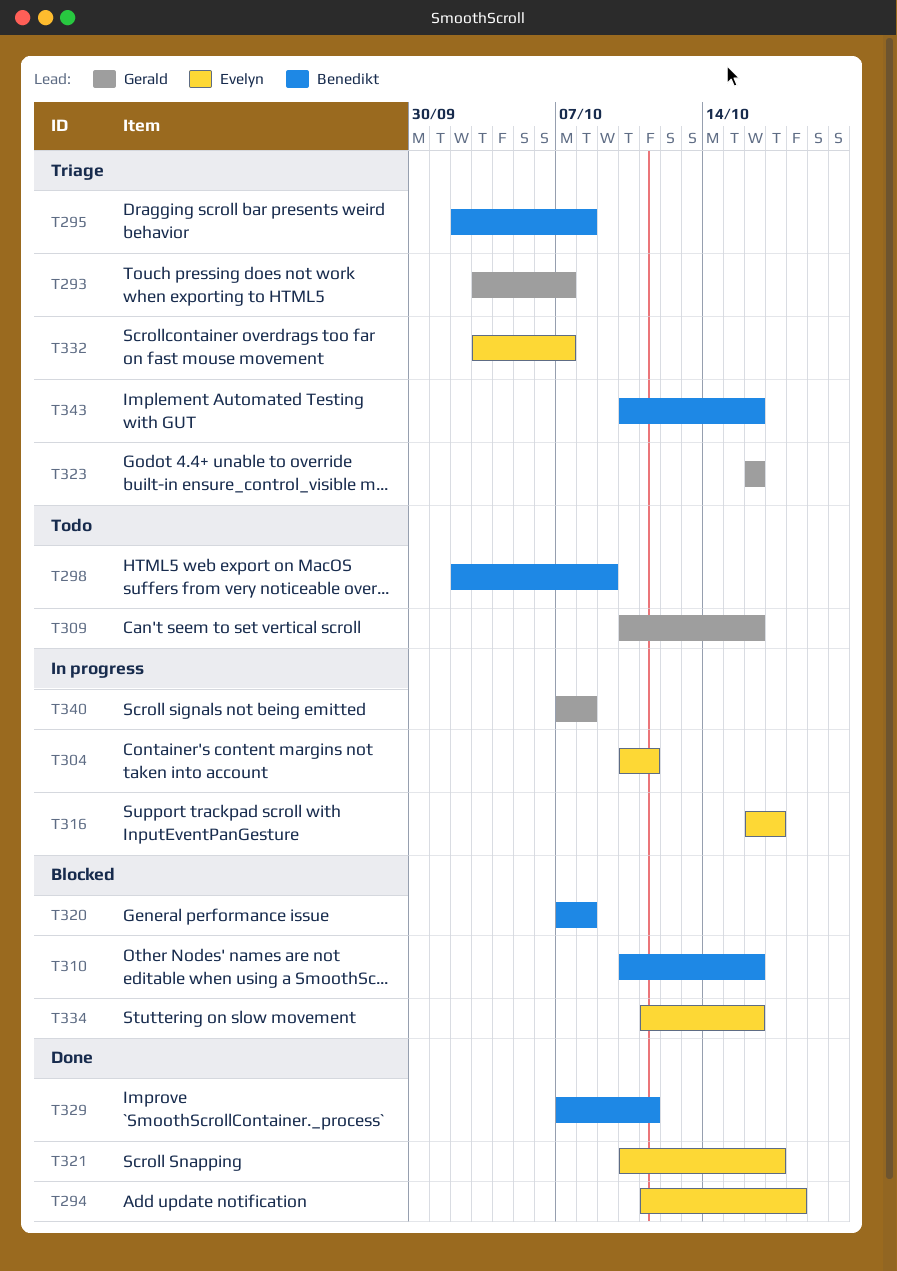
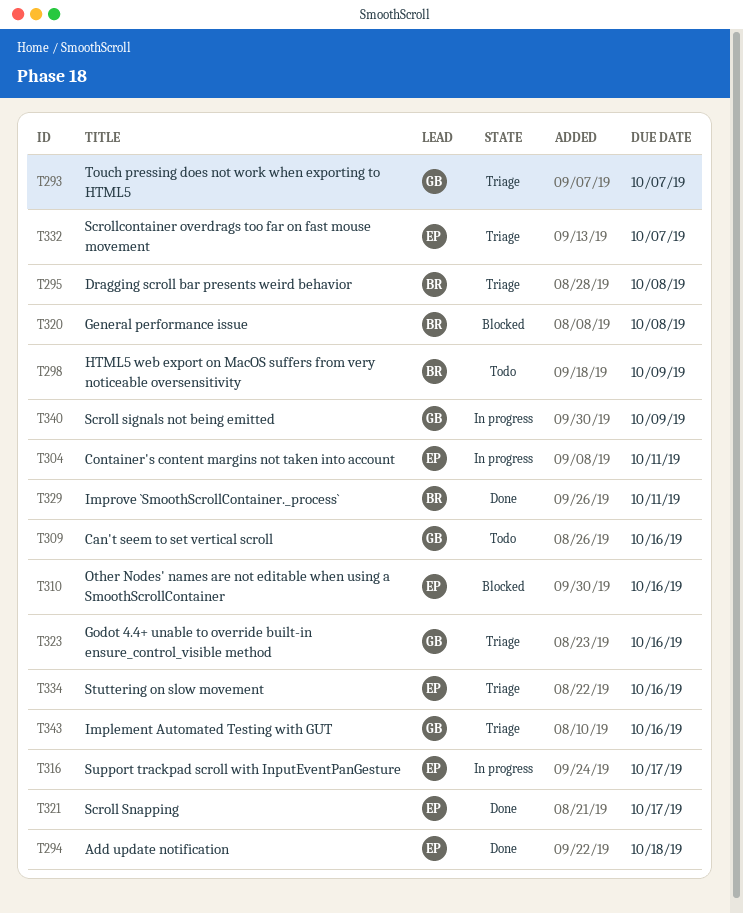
T310, owner: Benedikt -> Evelyn
T334, status: Blocked -> Triage
T340, due: Oct 8 -> Oct 9
T343, owner: Benedikt -> Gerald

